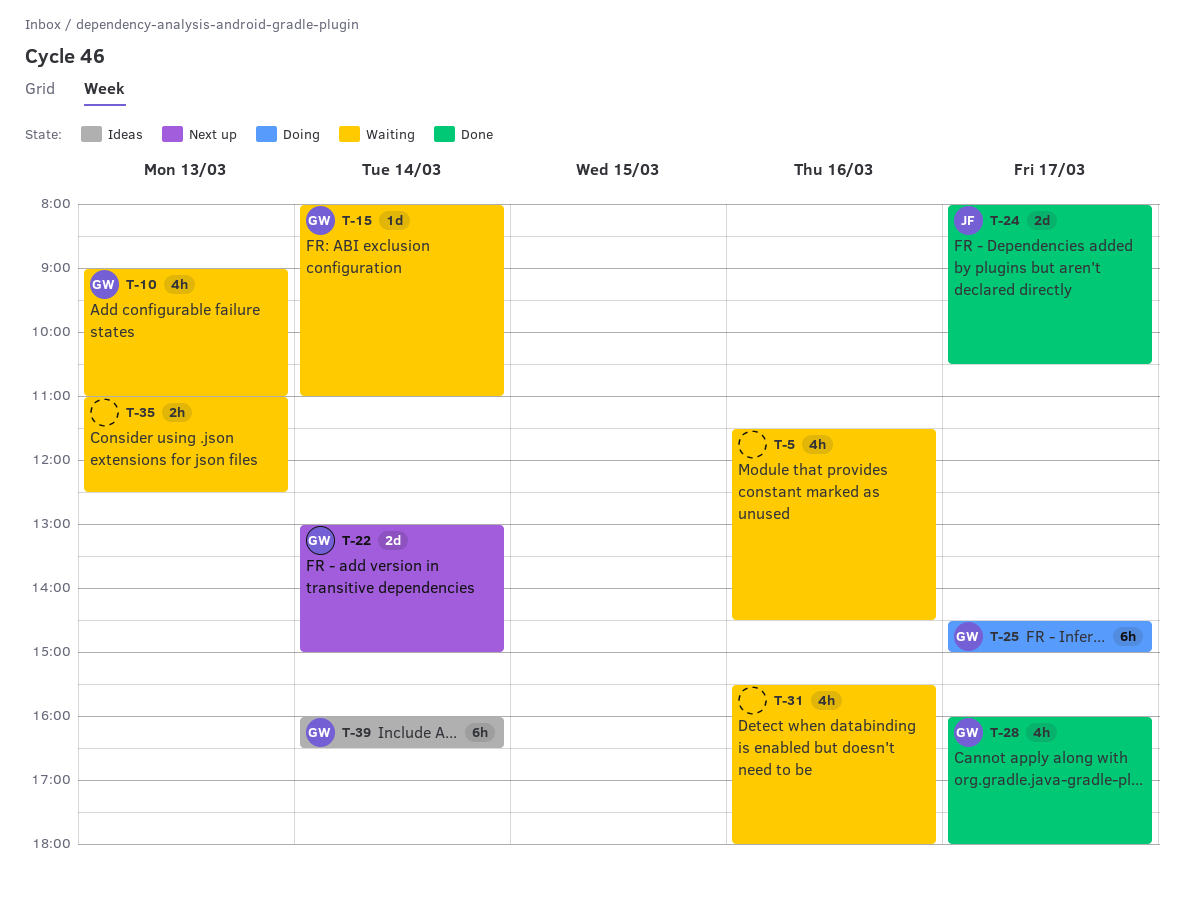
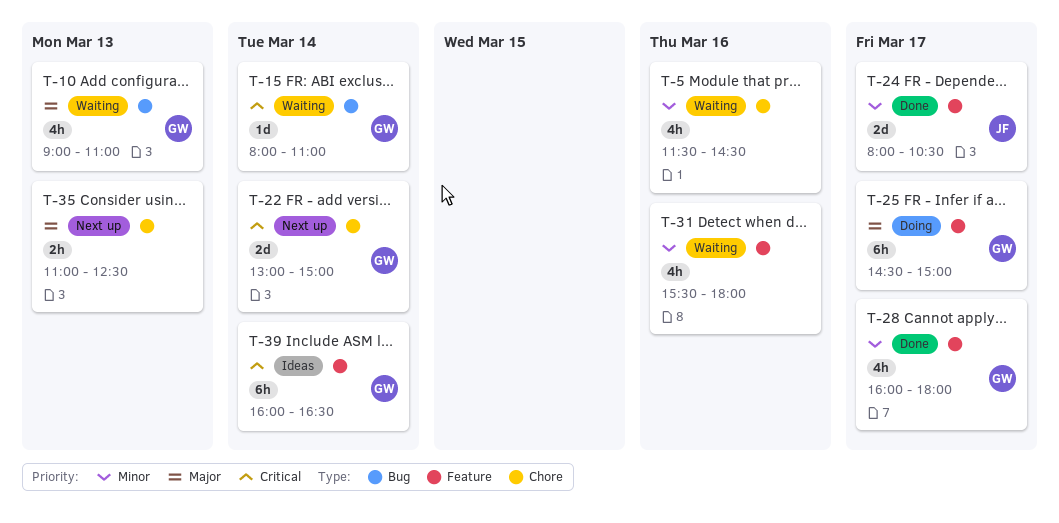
T-35, status: Waiting -> Next up

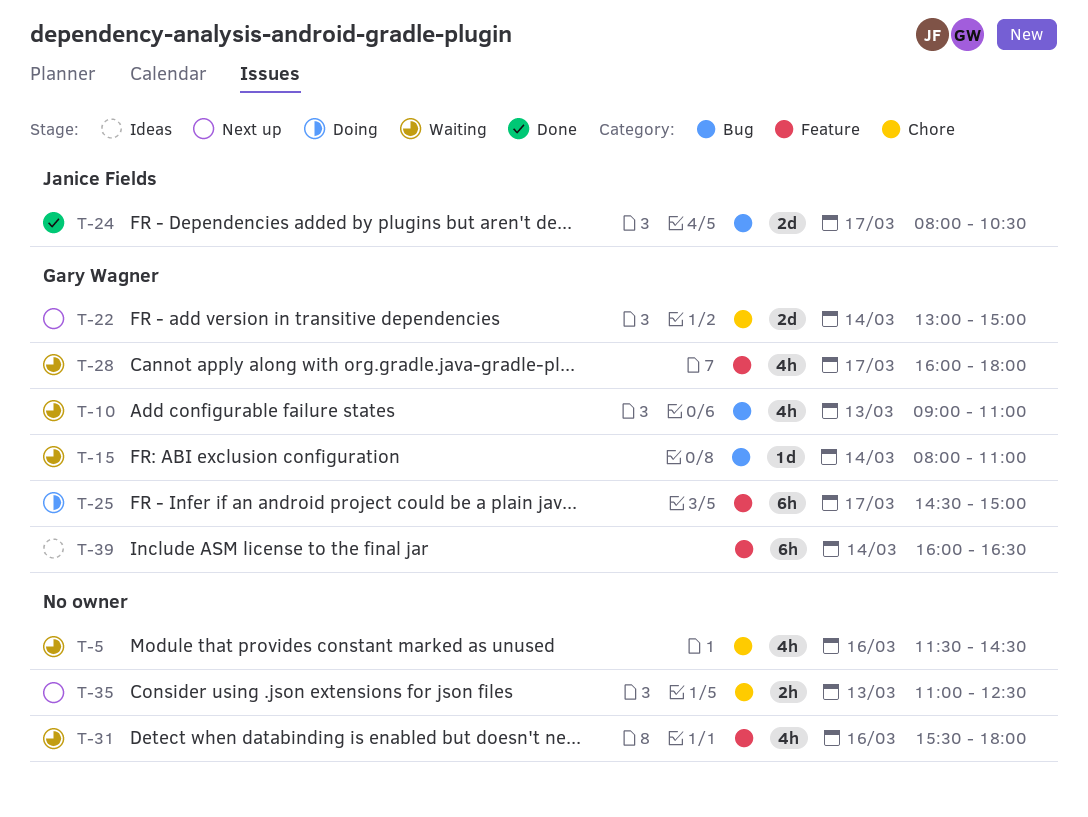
T-24, label: Feature -> Bug
T-28, status: Done -> Waiting

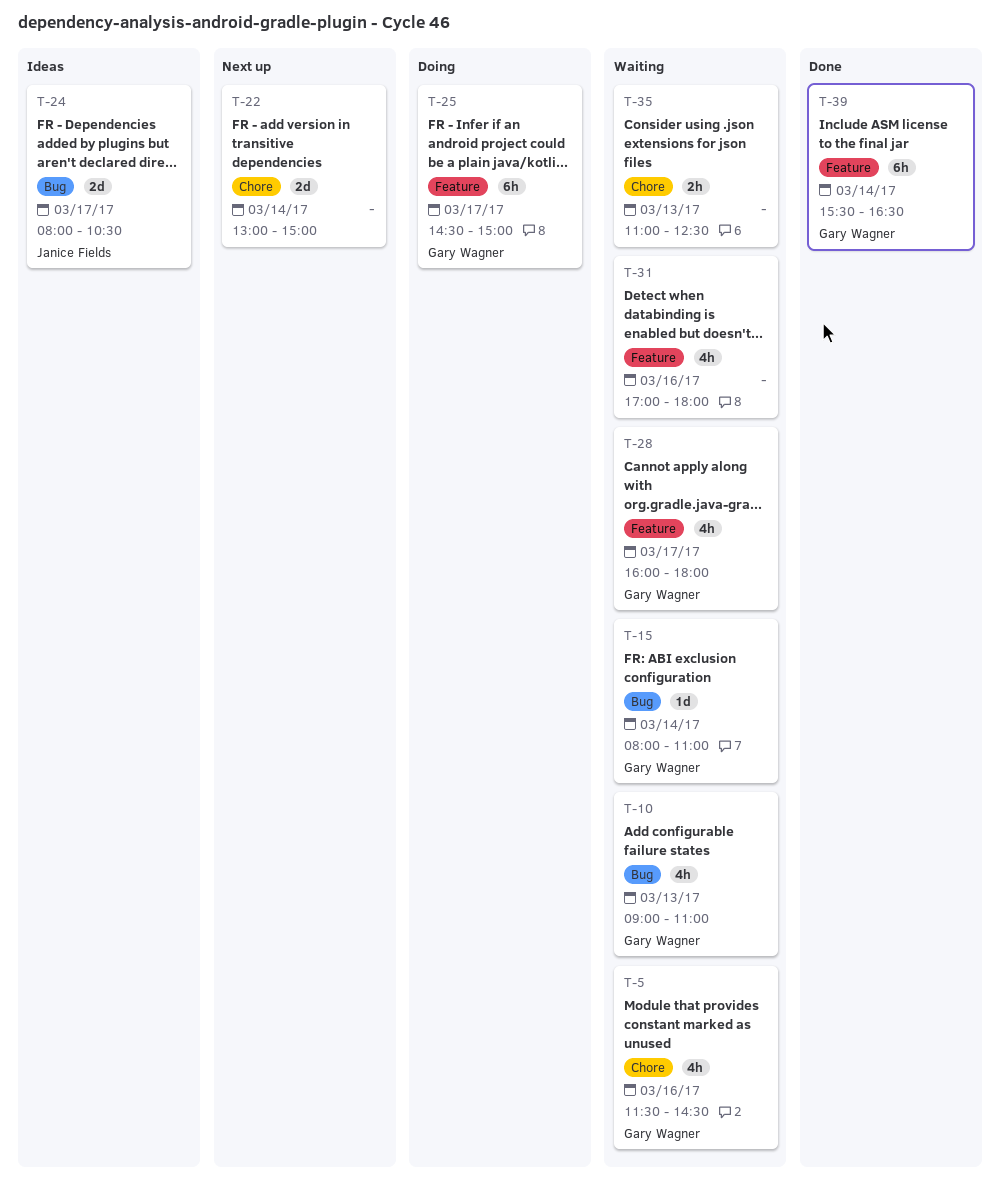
T-5, owner: none -> Gary Wagner
T-22, owner: Gary Wagner -> none
T-24, status: Done -> Ideas
T-31, begins: 15:30 -> 17:00
T-35, status: Next up -> Waiting
T-39, status: Ideas -> Done
T-39, begins: 16:00 -> 15:30

